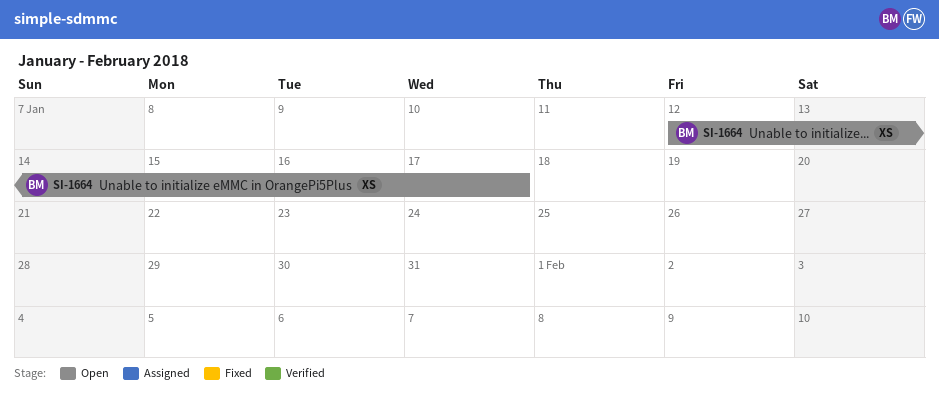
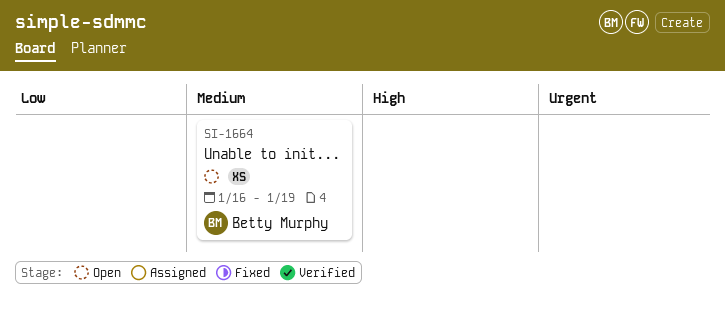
SI-1664, start: Jan 12 -> Jan 16
SI-1664, due: Jan 17 -> Jan 19

